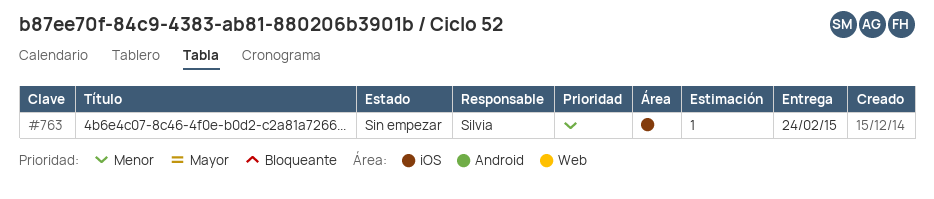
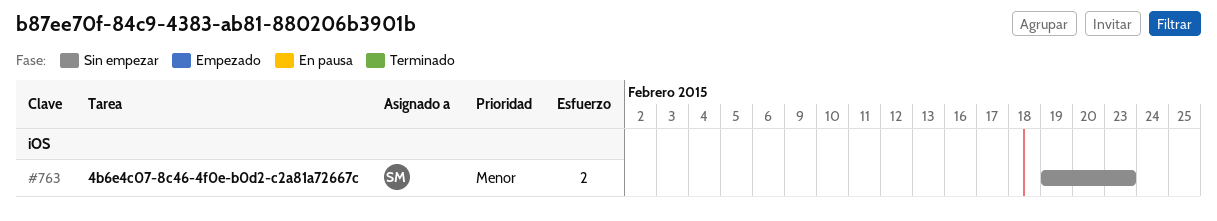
#763, estimate: 1 -> 2
#763, due: Feb 24 -> Feb 23

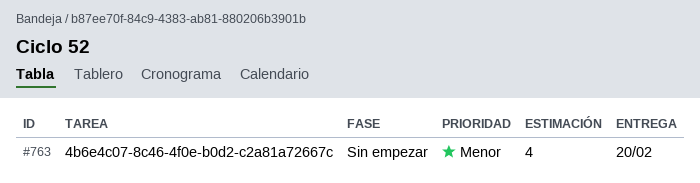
#763, estimate: 2 -> 4
#763, due: Feb 23 -> Feb 20

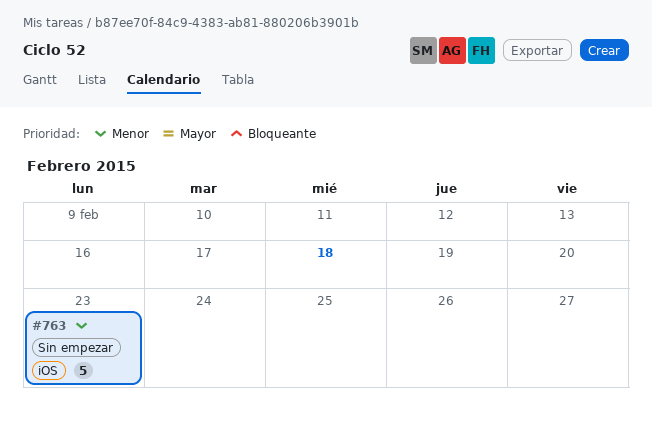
#763, estimate: 4 -> 5
#763, due: Feb 20 -> Feb 23

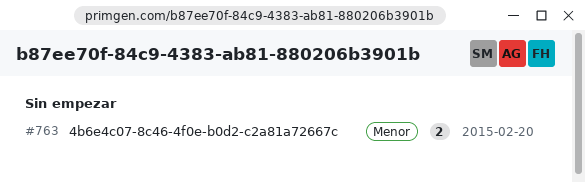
#763, estimate: 5 -> 2
#763, due: Feb 23 -> Feb 20

